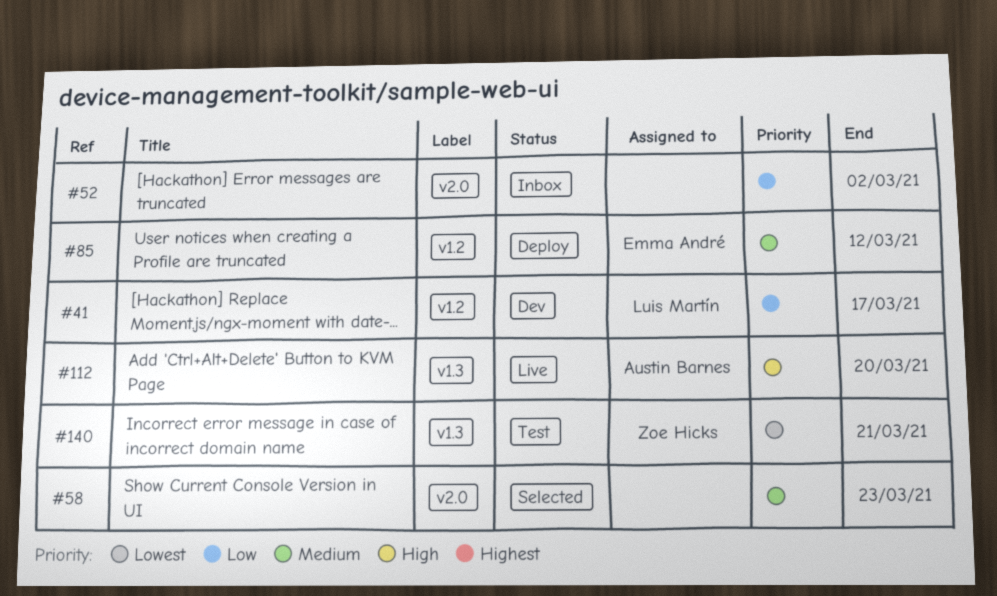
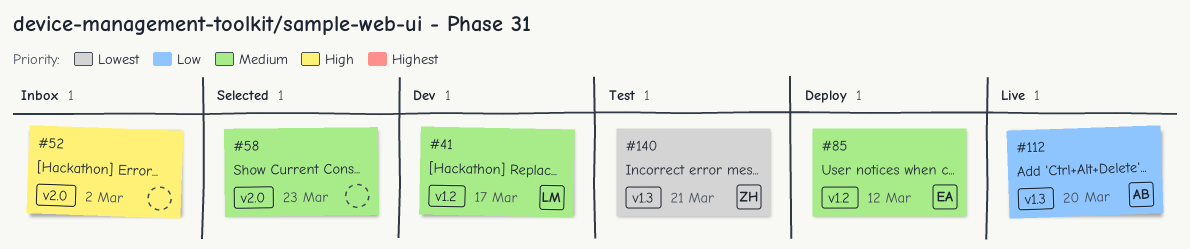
#41, priority: Low -> Medium
#52, priority: Low -> High
#112, priority: High -> Low

